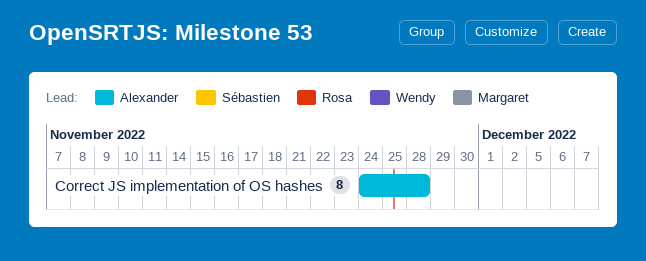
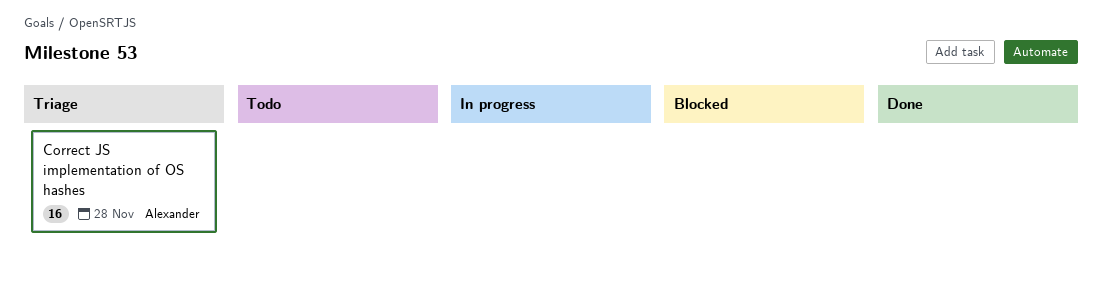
Correct JS implementation of OS hashes, estimate: 8 -> 16

